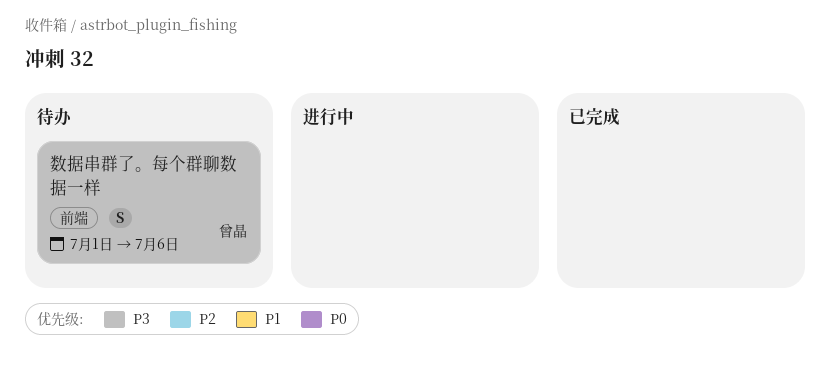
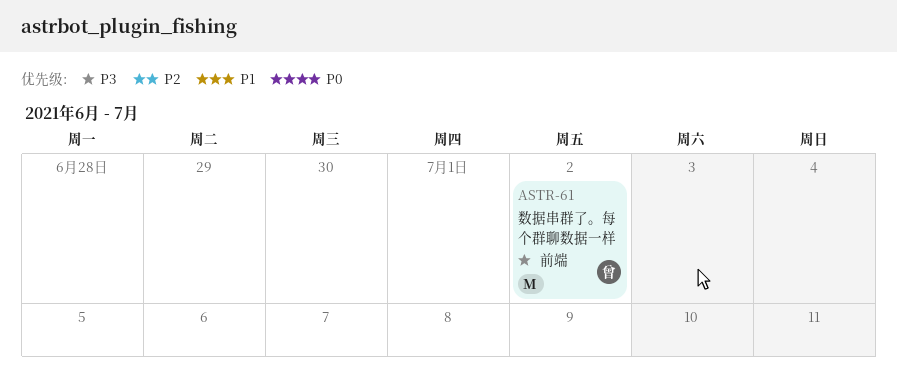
数据串群了。每个群聊数据一样, estimate: S -> M
数据串群了。每个群聊数据一样, due: Jul 6 -> Jul 2

